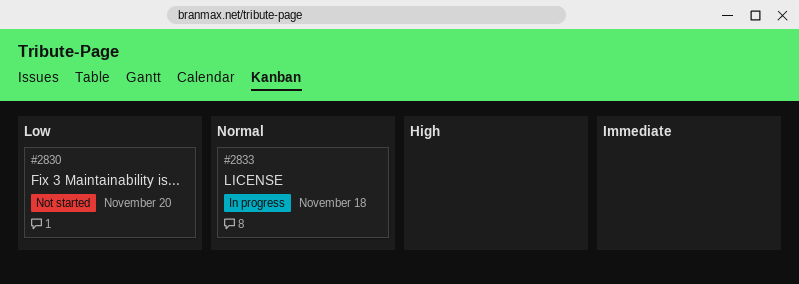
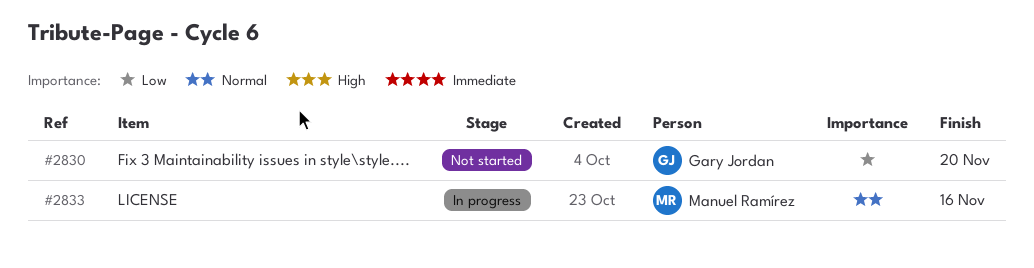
#2833, due: Nov 18 -> Nov 16

